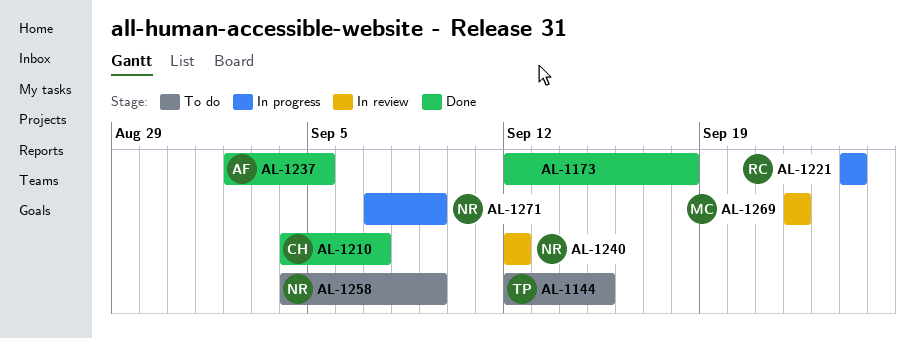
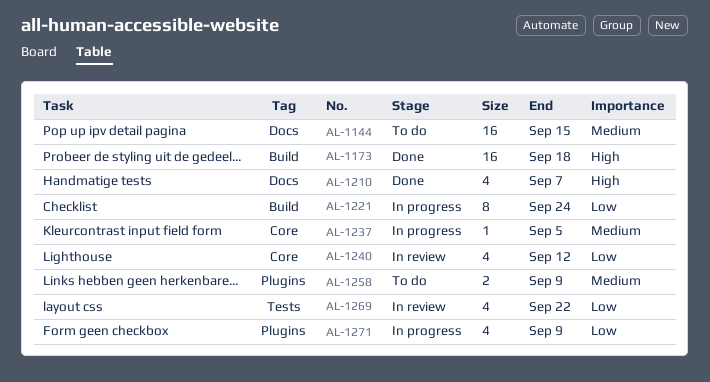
AL-1237, status: Done -> In progress

